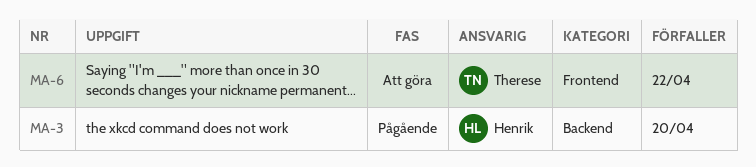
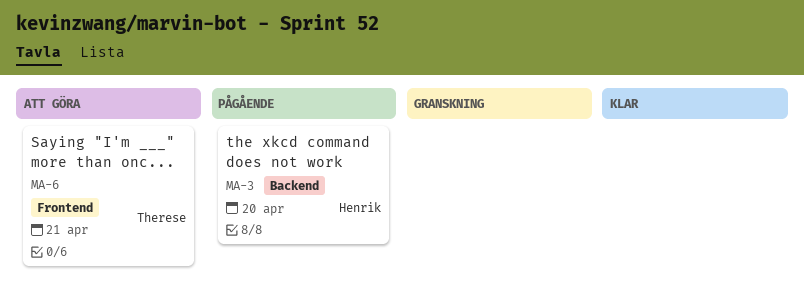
MA-6, due: Apr 22 -> Apr 21

